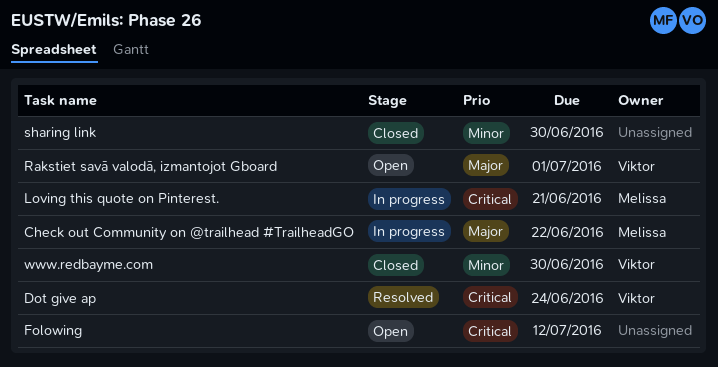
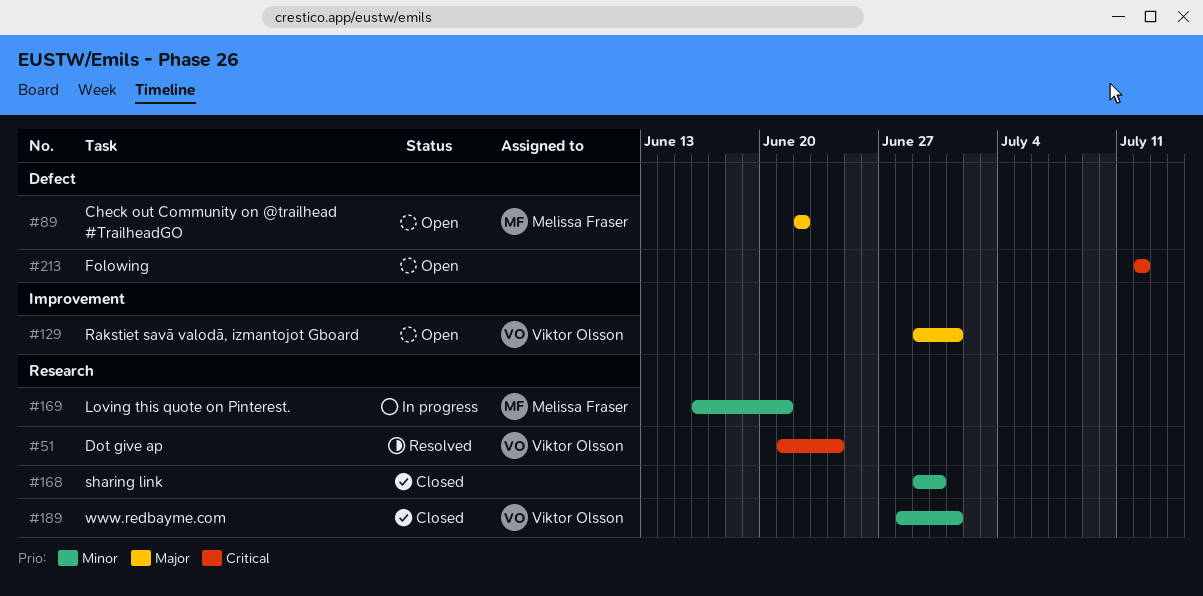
Check out Community on @trailhead #TrailheadGO, status: In progress -> Open
Loving this quote on Pinterest., priority: Critical -> Minor
www.redbayme.com, due: Jun 30 -> Jul 1

